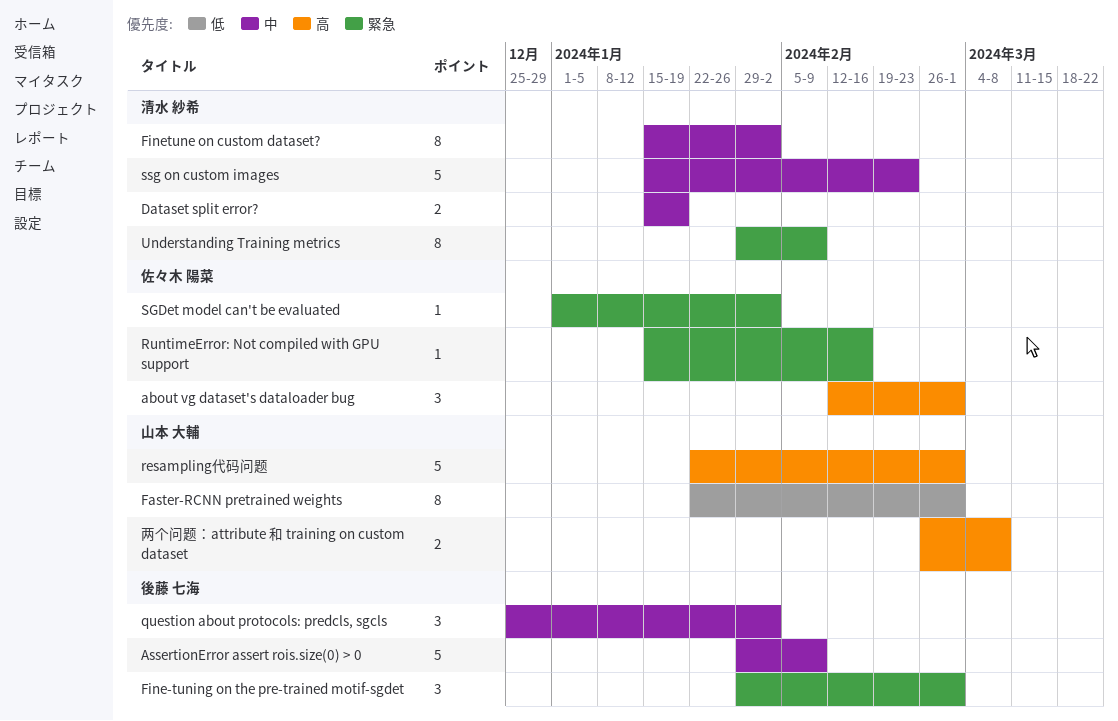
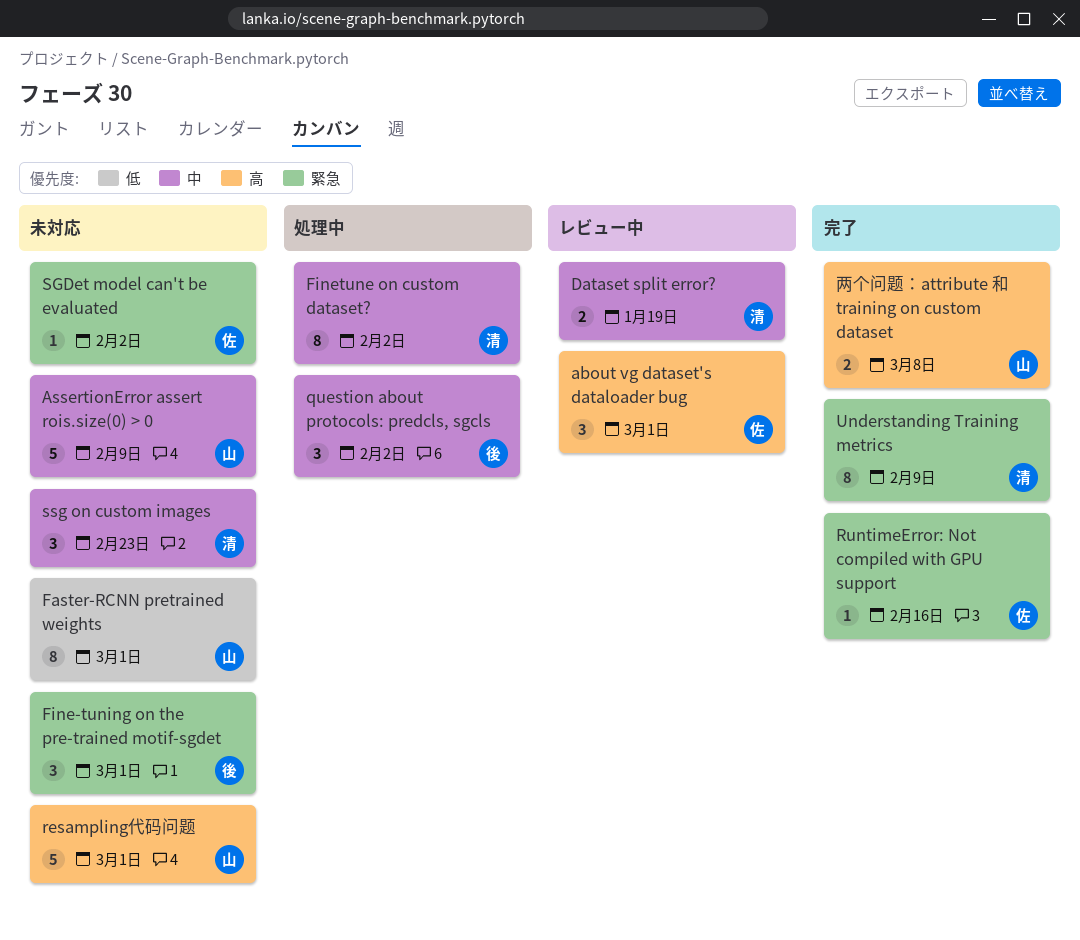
AssertionError assert rois.size(0) > 0, owner: 後藤 七海 -> 山本 大輔
ssg on custom images, estimate: 5 -> 3

